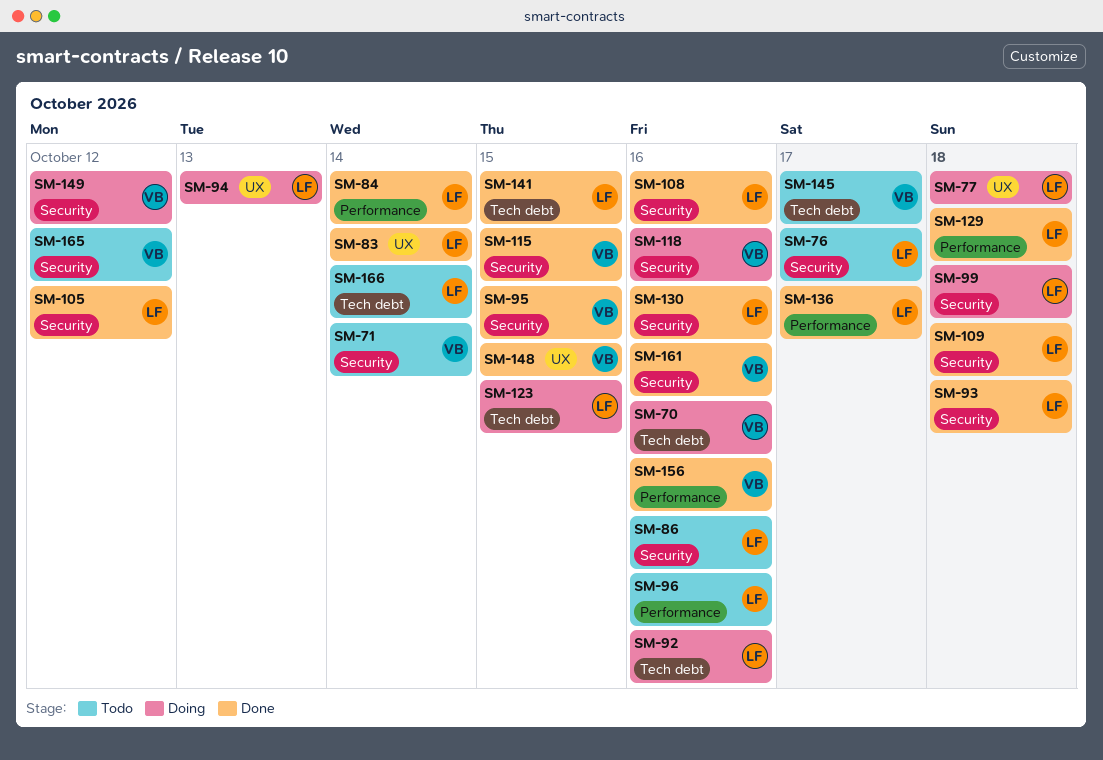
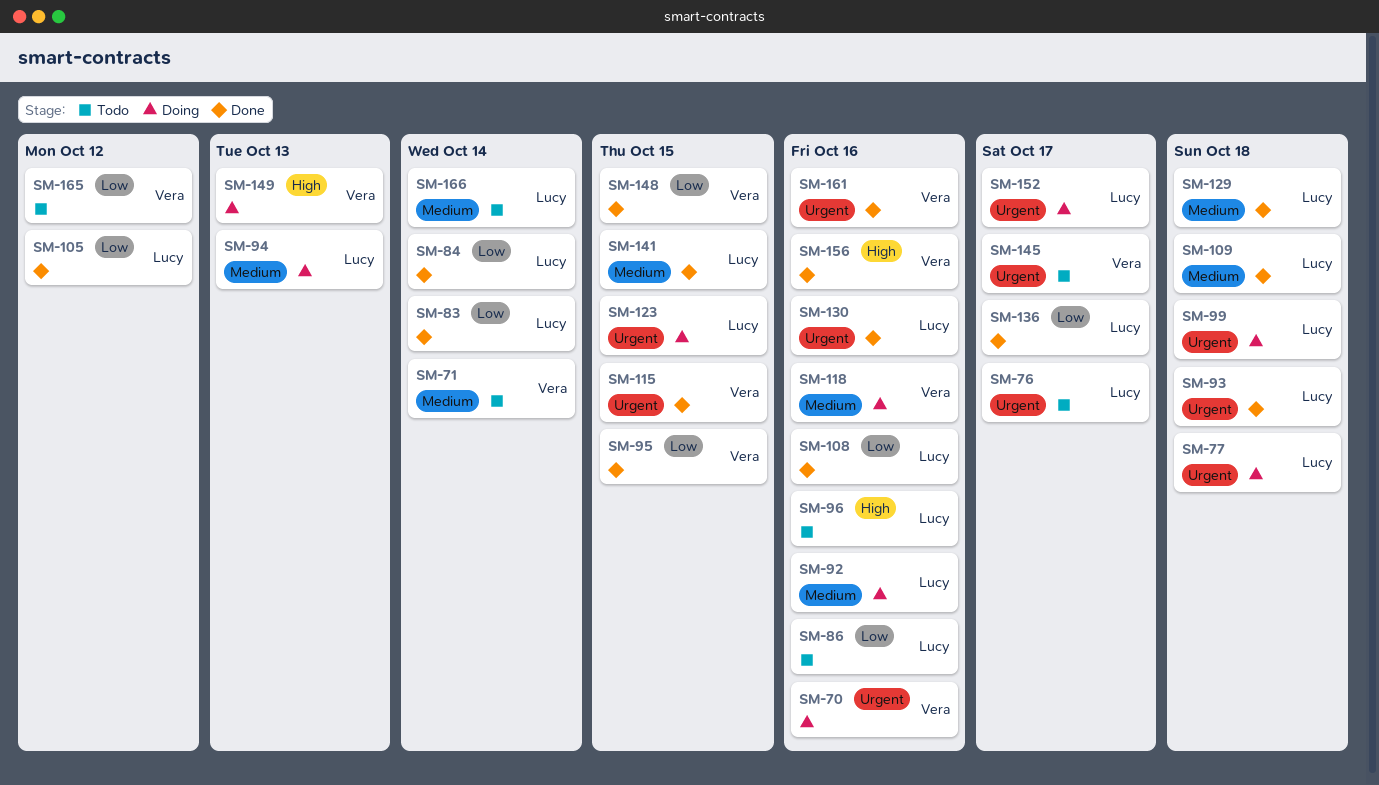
SM-149, due: Oct 12 -> Oct 13
SM-152: none -> present

